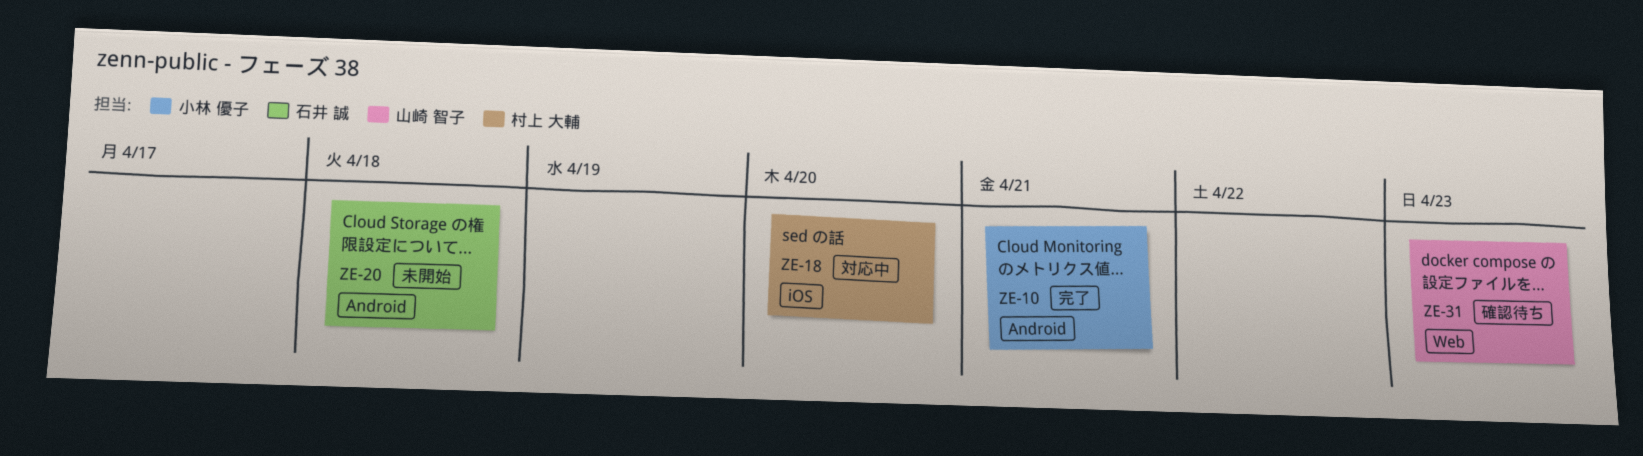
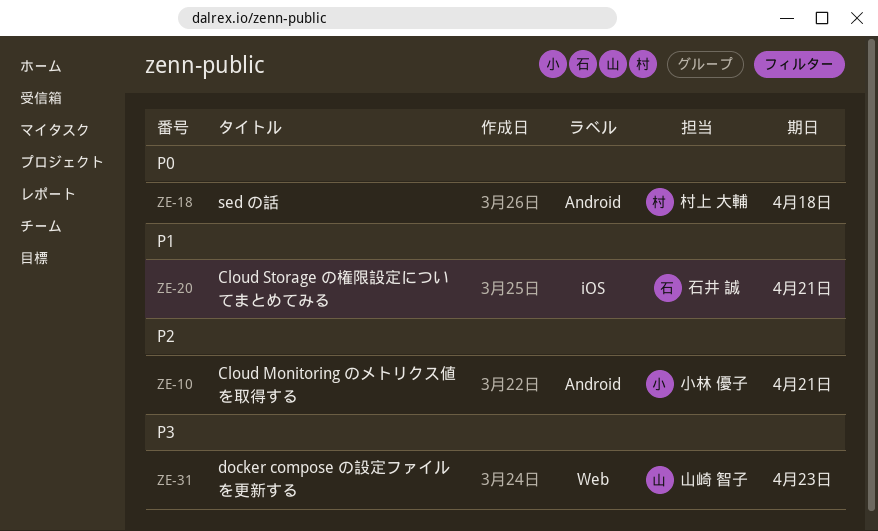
ZE-18, label: iOS -> Android
ZE-18, due: Apr 20 -> Apr 18
ZE-20, label: Android -> iOS
ZE-20, due: Apr 18 -> Apr 21

